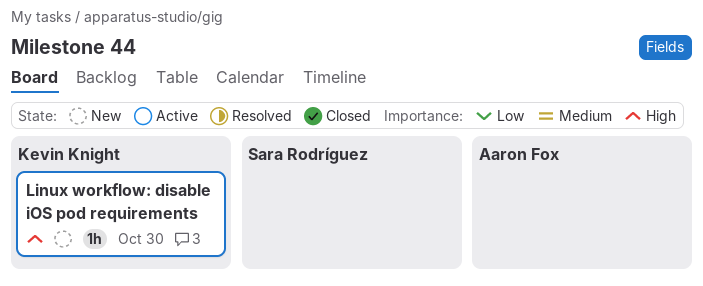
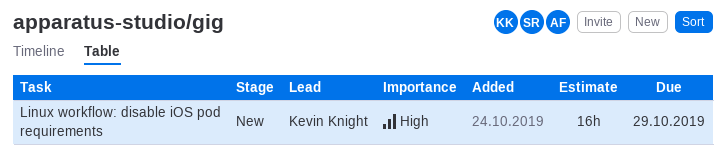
Linux workflow: disable iOS pod requirements, estimate: 1h -> 16h
Linux workflow: disable iOS pod requirements, due: Oct 30 -> Oct 29

